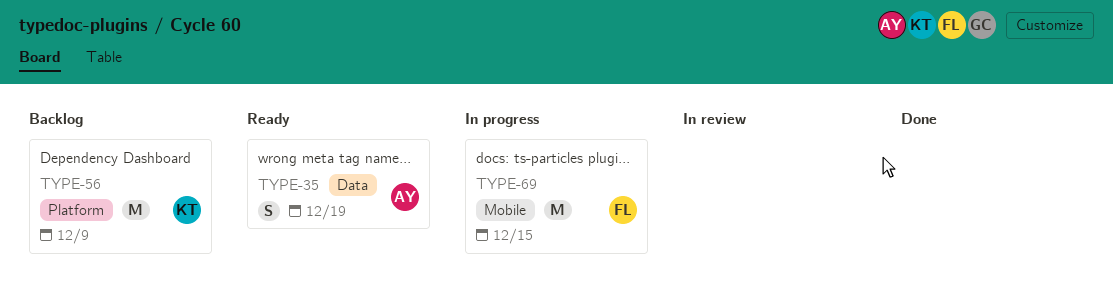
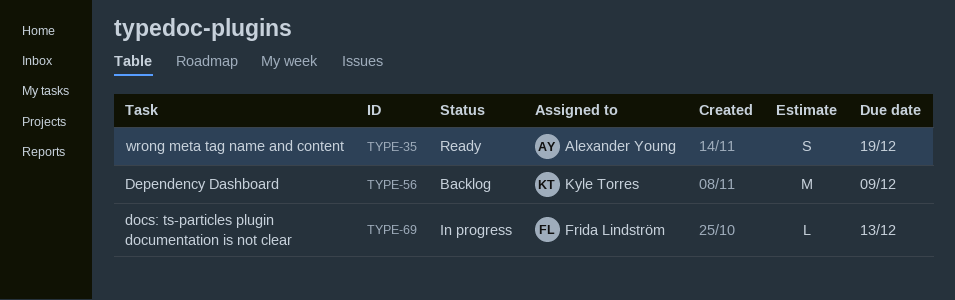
TYPE-69, estimate: M -> L
TYPE-69, due: Dec 15 -> Dec 13

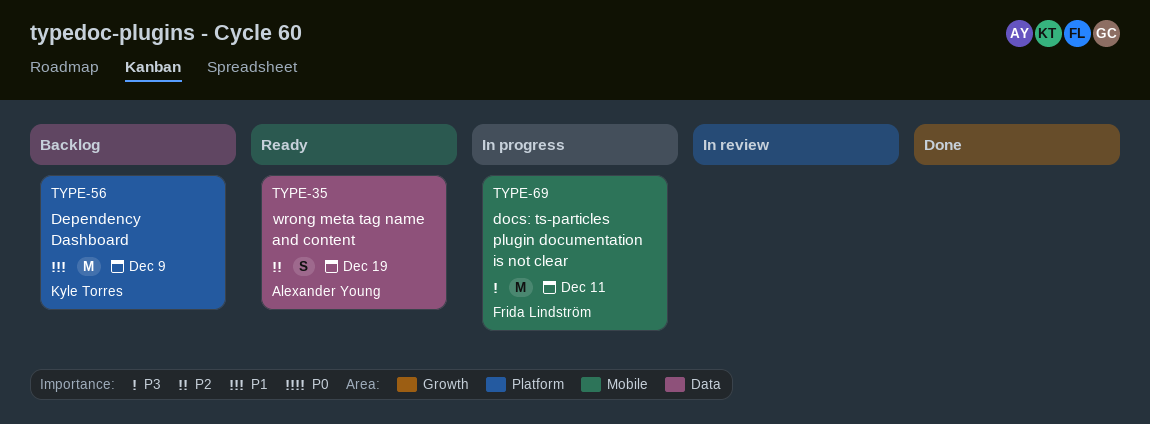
TYPE-69, estimate: L -> M
TYPE-69, due: Dec 13 -> Dec 11

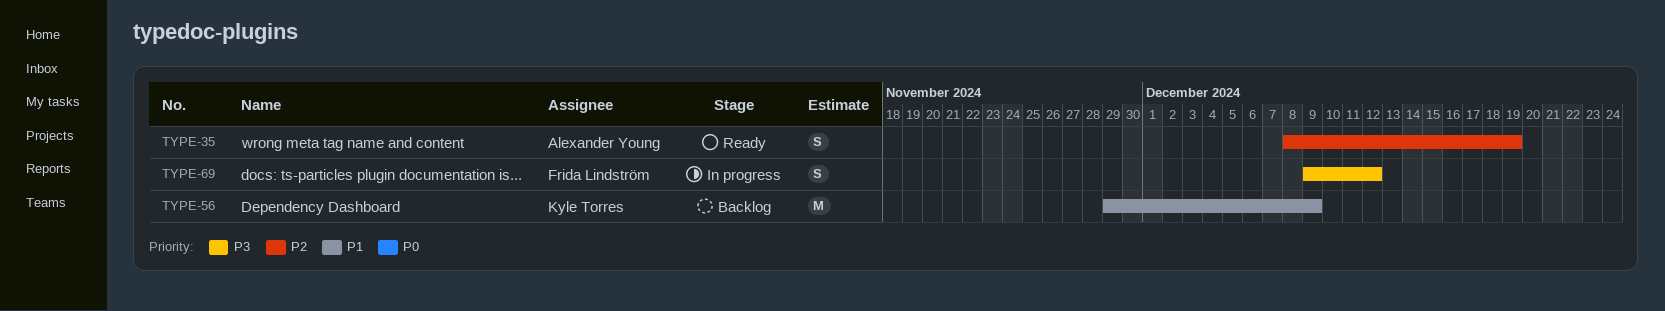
TYPE-69, estimate: M -> S
TYPE-69, due: Dec 11 -> Dec 12

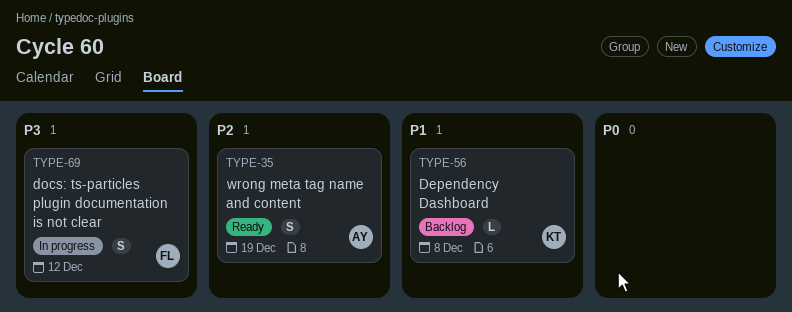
TYPE-56, estimate: M -> L
TYPE-56, due: Dec 9 -> Dec 8

